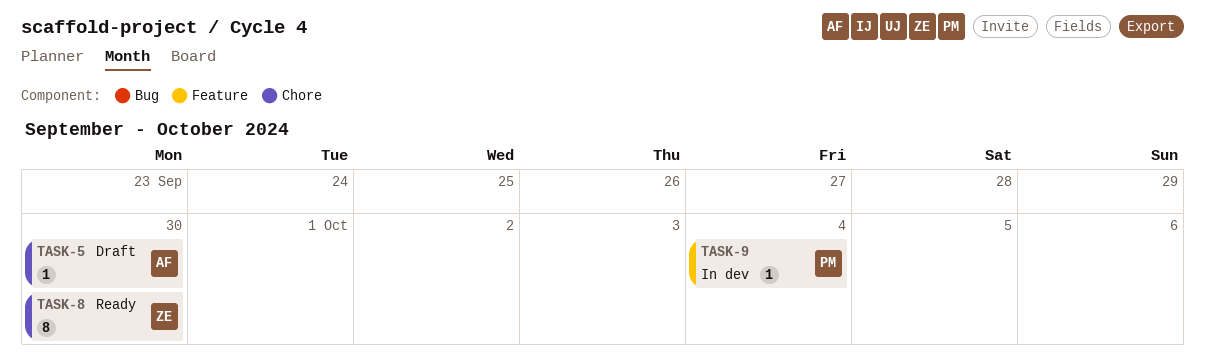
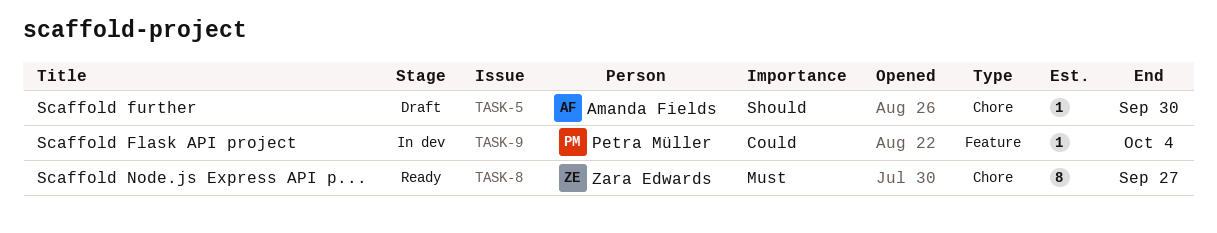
TASK-8, due: Sep 30 -> Sep 27

